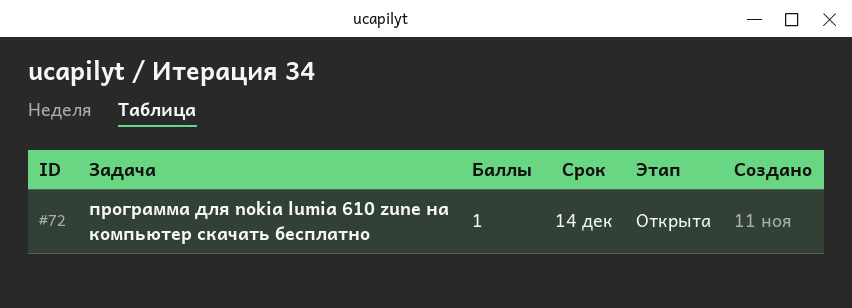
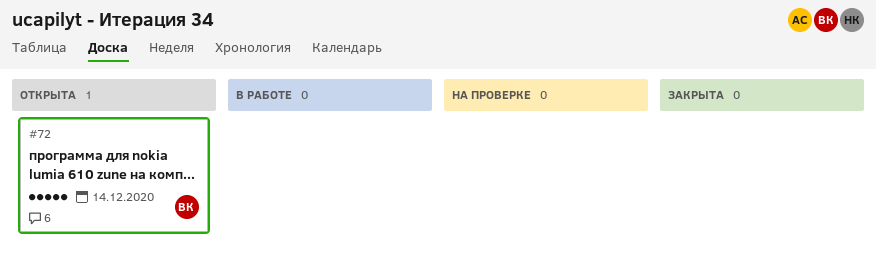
#72, estimate: 1 -> 5

